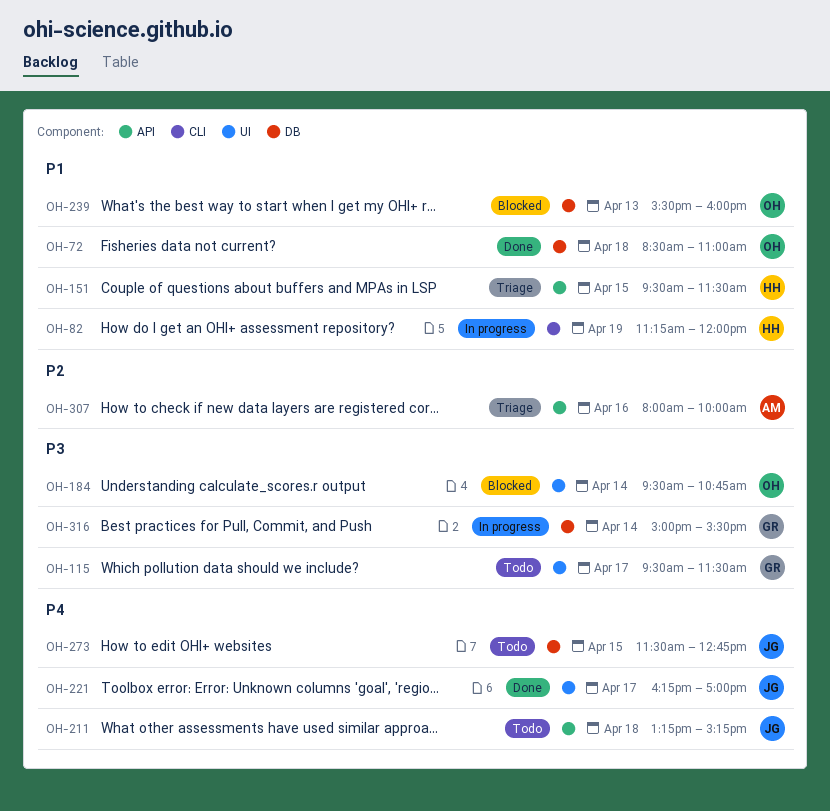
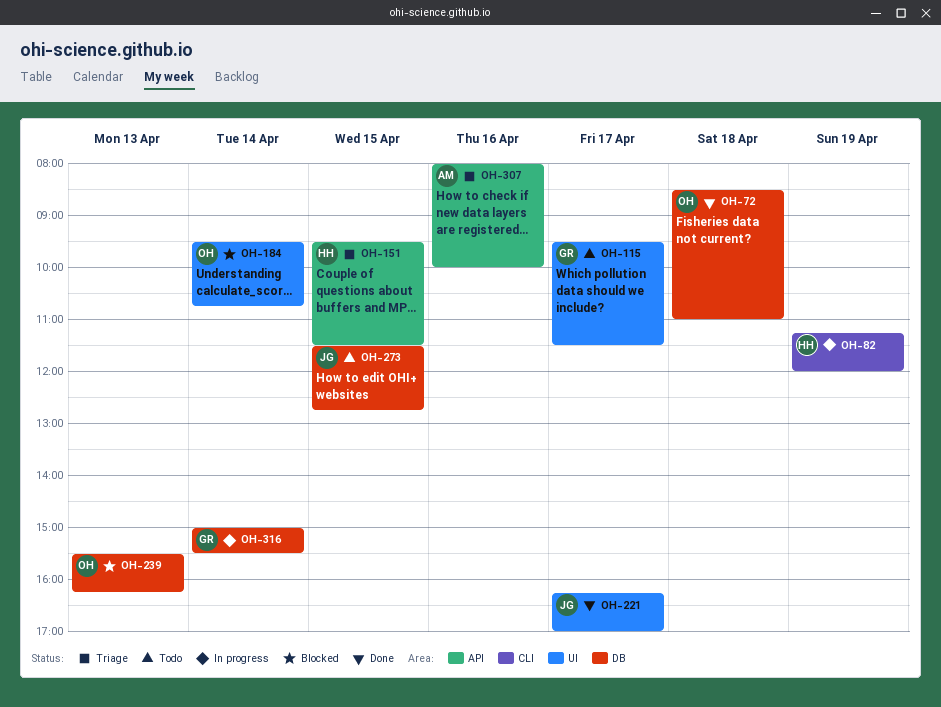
OH-211: present -> none
OH-239, ends: 16:00 -> 16:15

